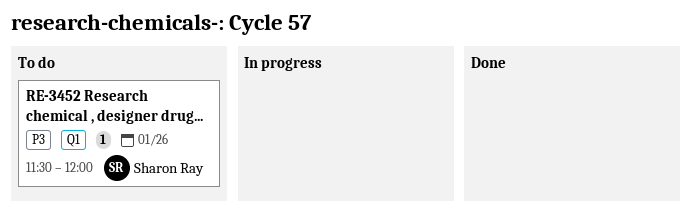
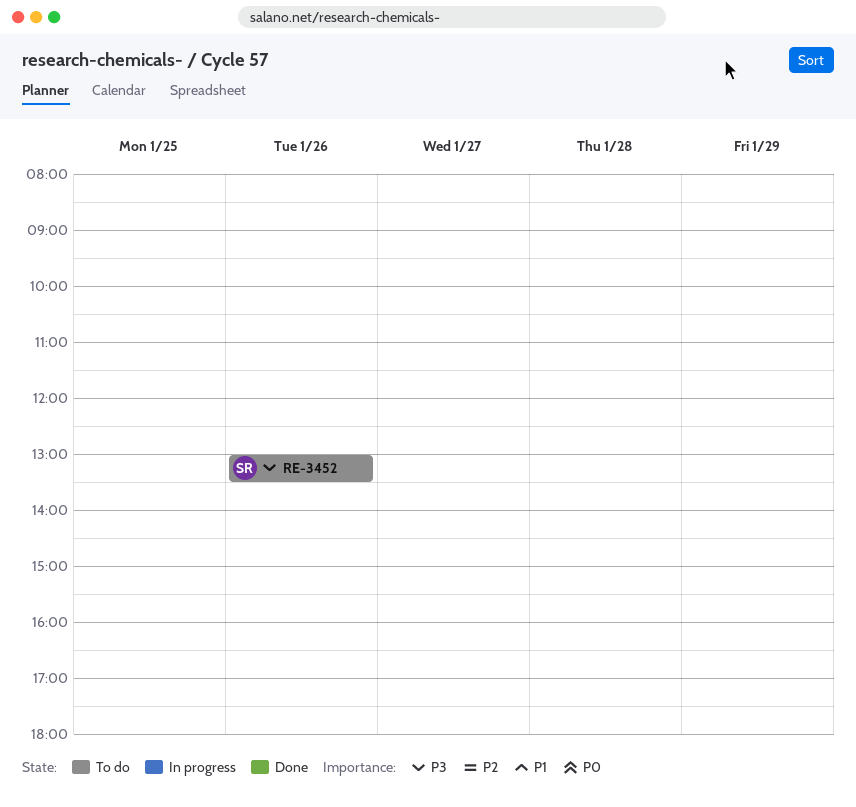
RE-3452, begins: 11:30 -> 13:00
RE-3452, ends: 12:00 -> 13:30

